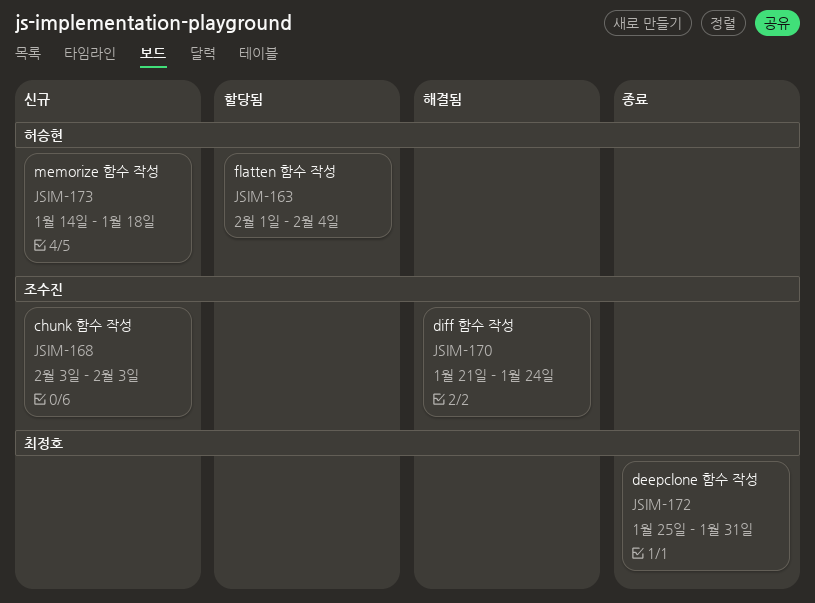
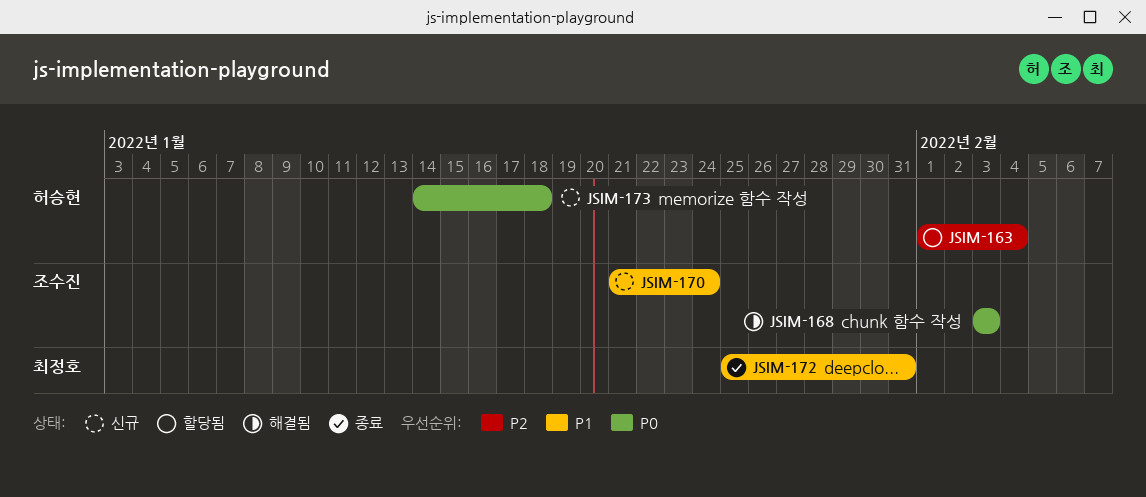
JSIM-168, status: 신규 -> 해결됨
JSIM-170, status: 해결됨 -> 신규

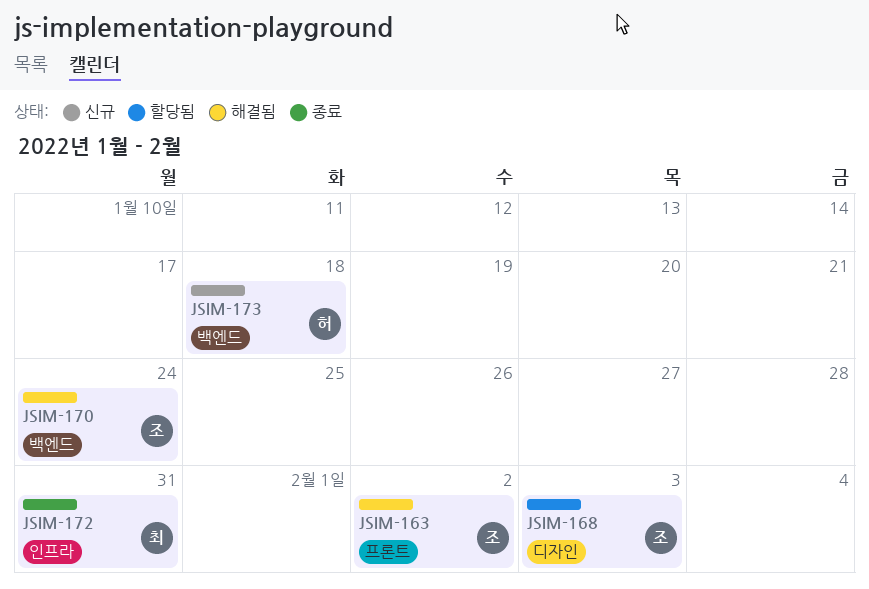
JSIM-163, status: 할당됨 -> 해결됨
JSIM-163, owner: 허승현 -> 조수진
JSIM-163, due: Feb 4 -> Feb 2
JSIM-168, status: 해결됨 -> 할당됨
JSIM-170, status: 신규 -> 해결됨

